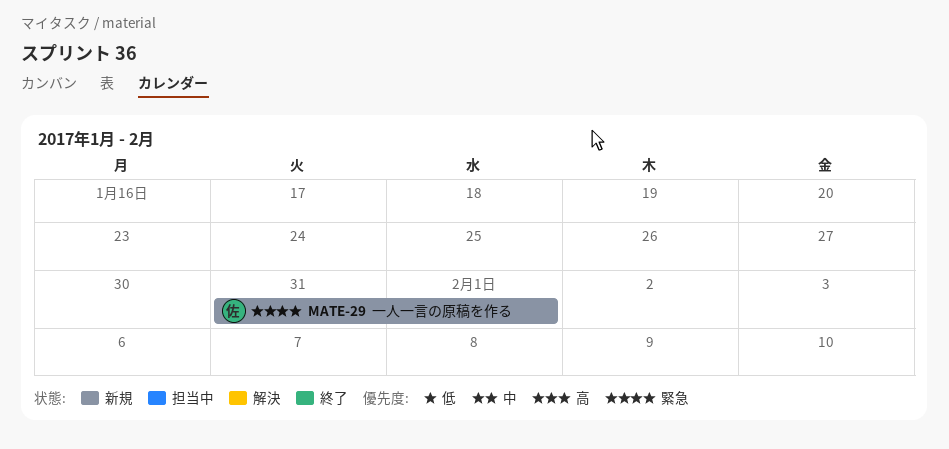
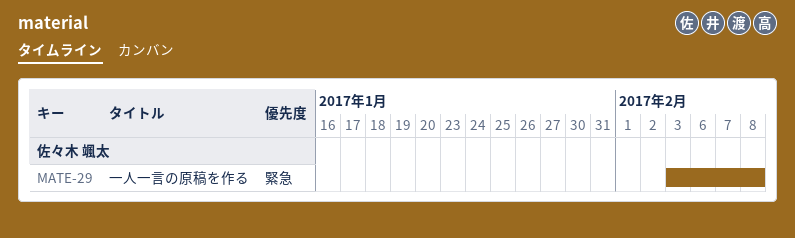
MATE-29, start: Jan 31 -> Feb 3
MATE-29, due: Feb 1 -> Feb 8

